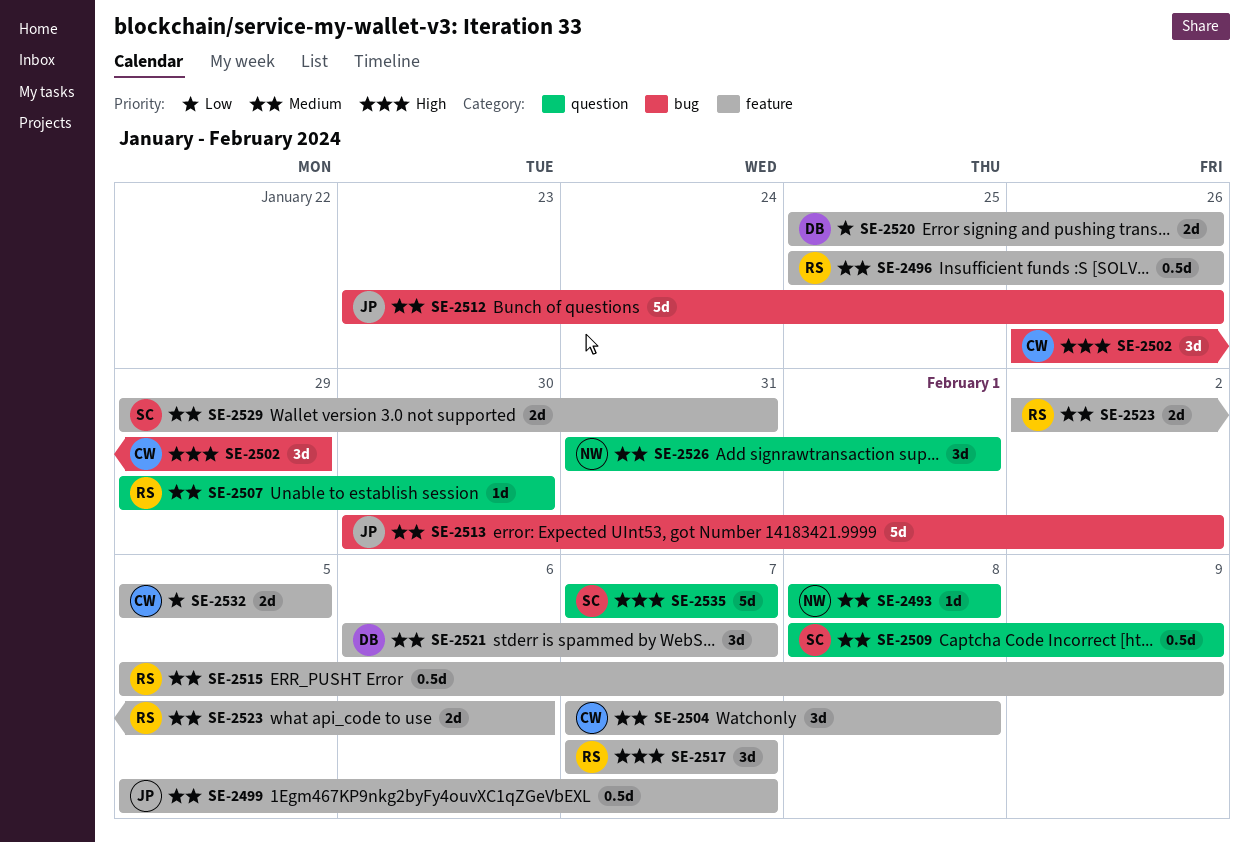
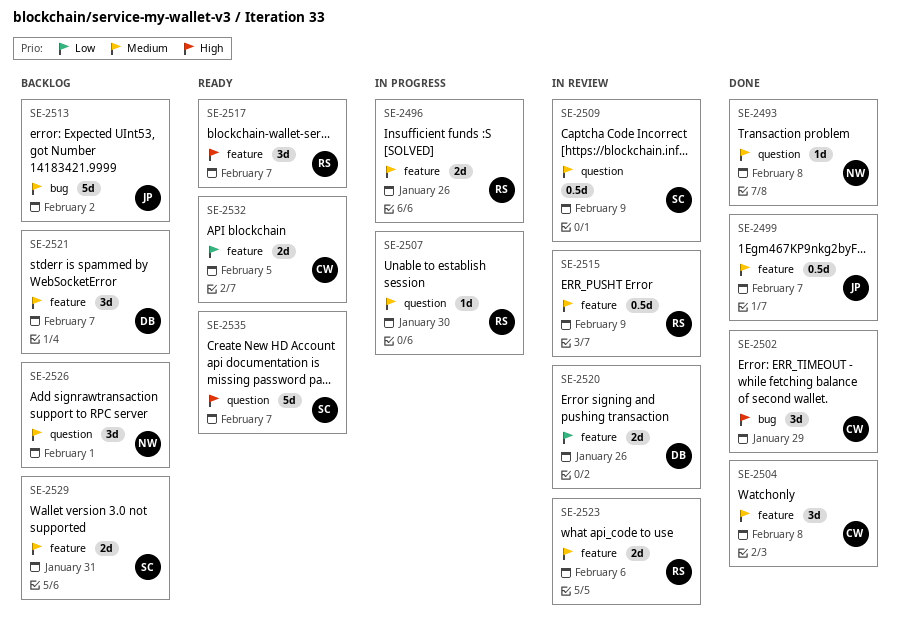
SE-2496, estimate: 0.5d -> 2d
SE-2512: present -> none

